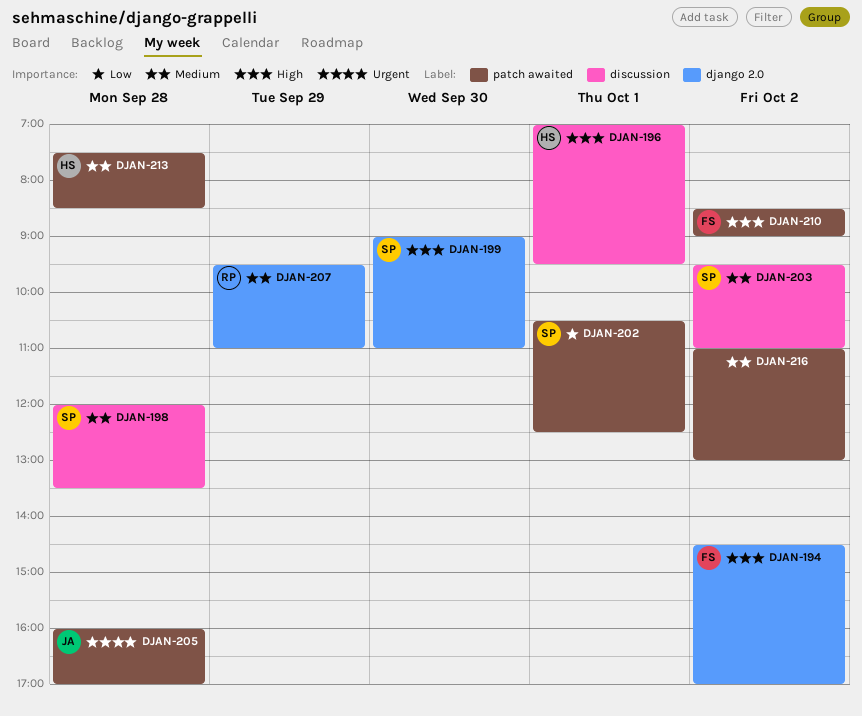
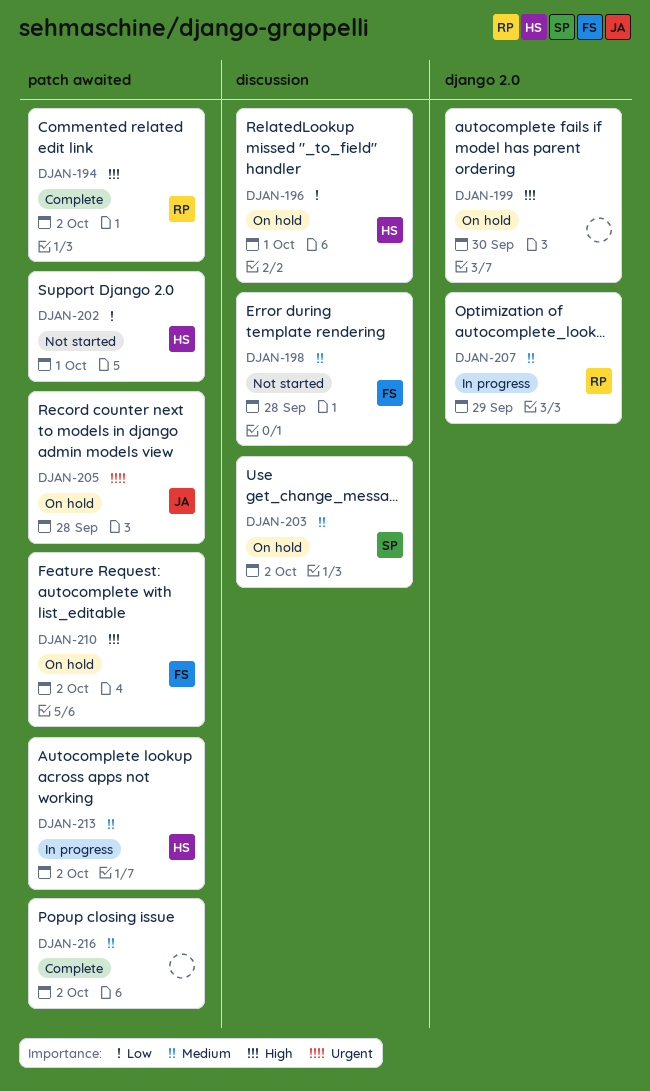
DJAN-194, owner: FS -> RP
DJAN-194, label: django 2.0 -> patch awaited
DJAN-196, priority: High -> Low
DJAN-198, owner: SP -> FS
DJAN-199, owner: SP -> none
DJAN-202, owner: SP -> HS
DJAN-213, day: Sep 28 -> Oct 2

